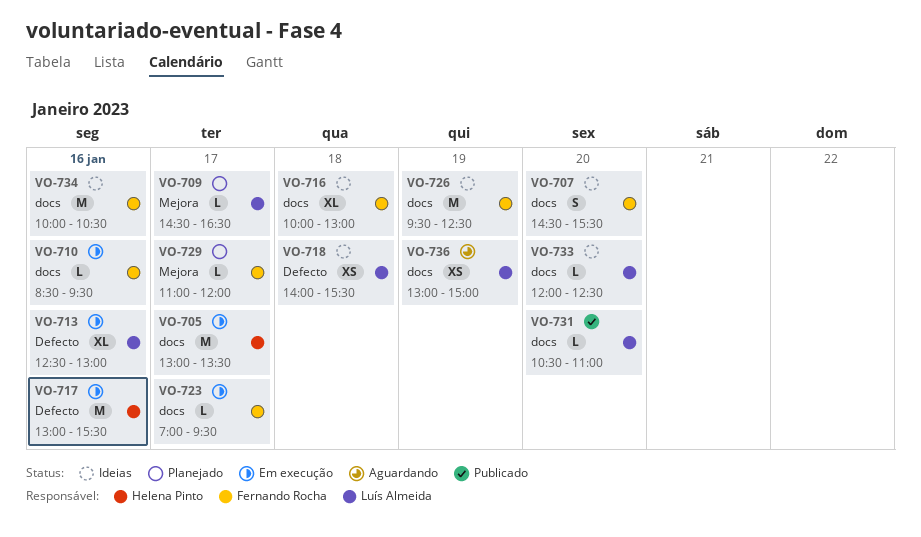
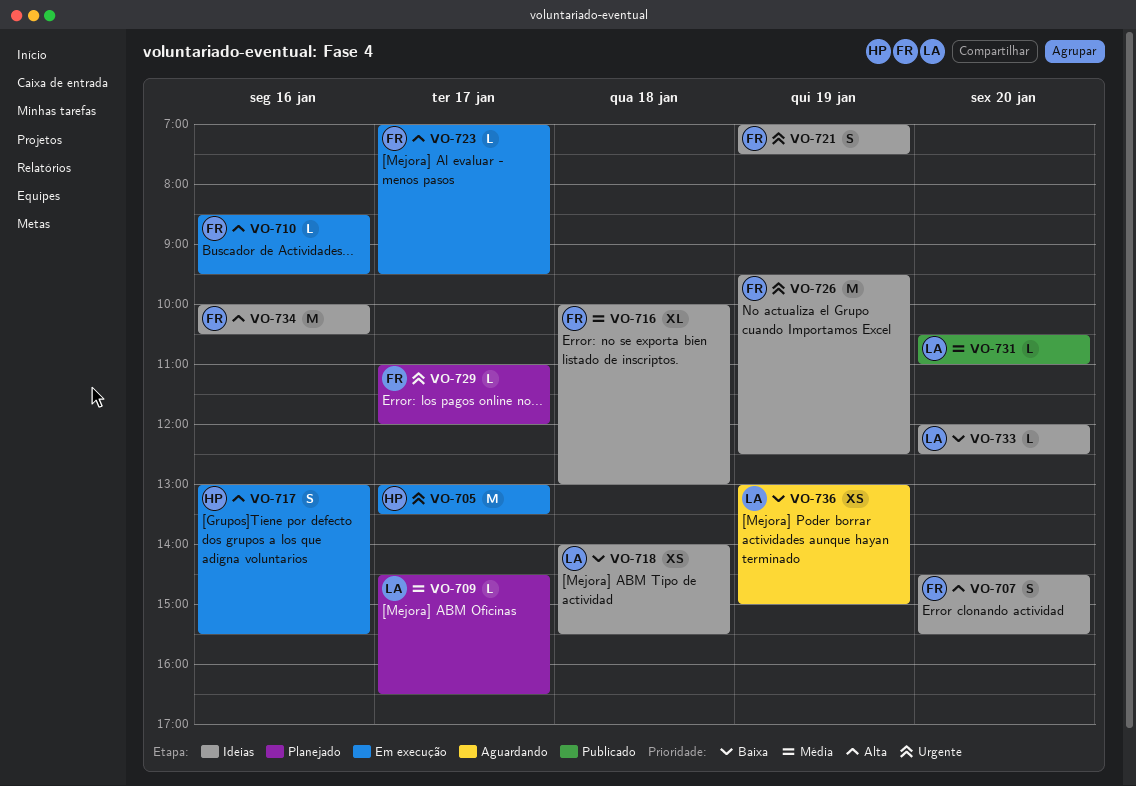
VO-713: present -> none
VO-717, estimate: M -> S
VO-721: none -> present

